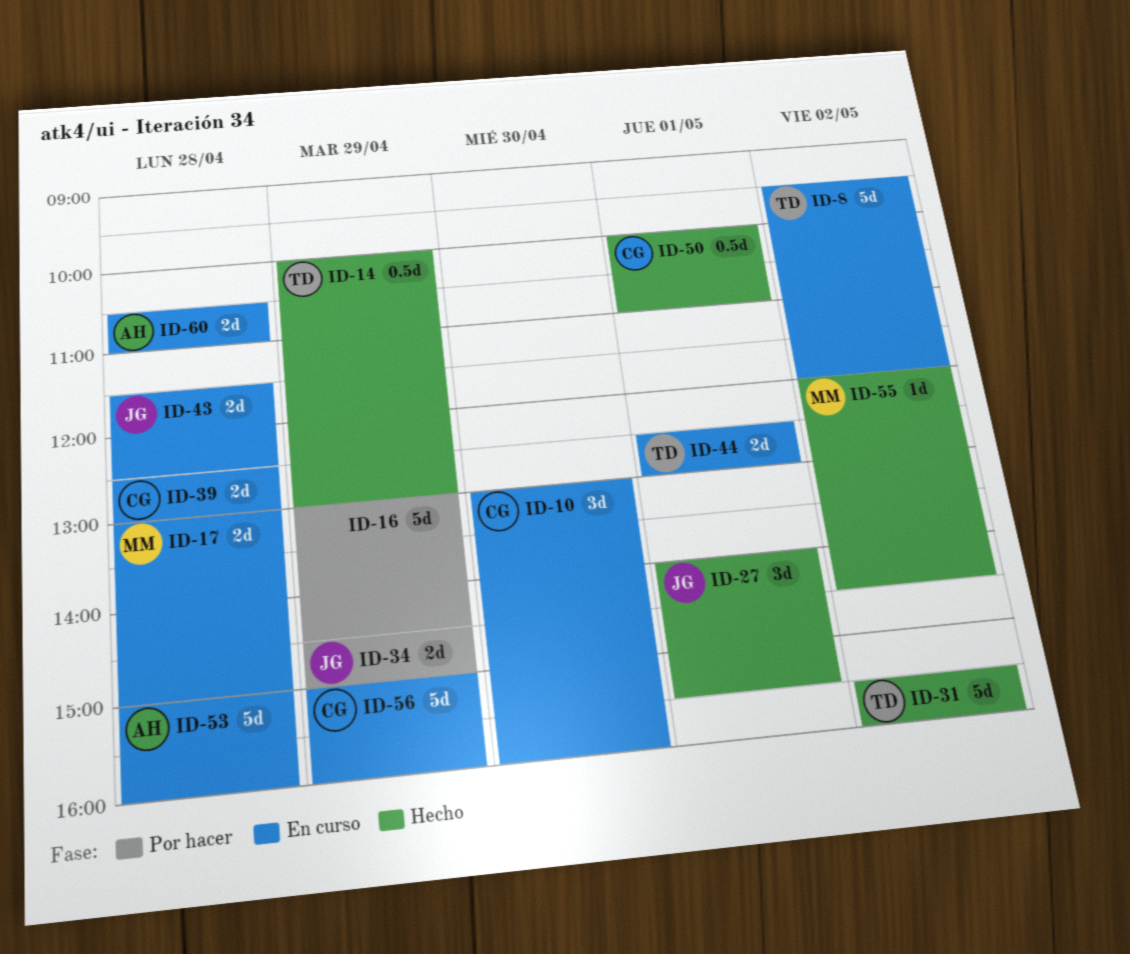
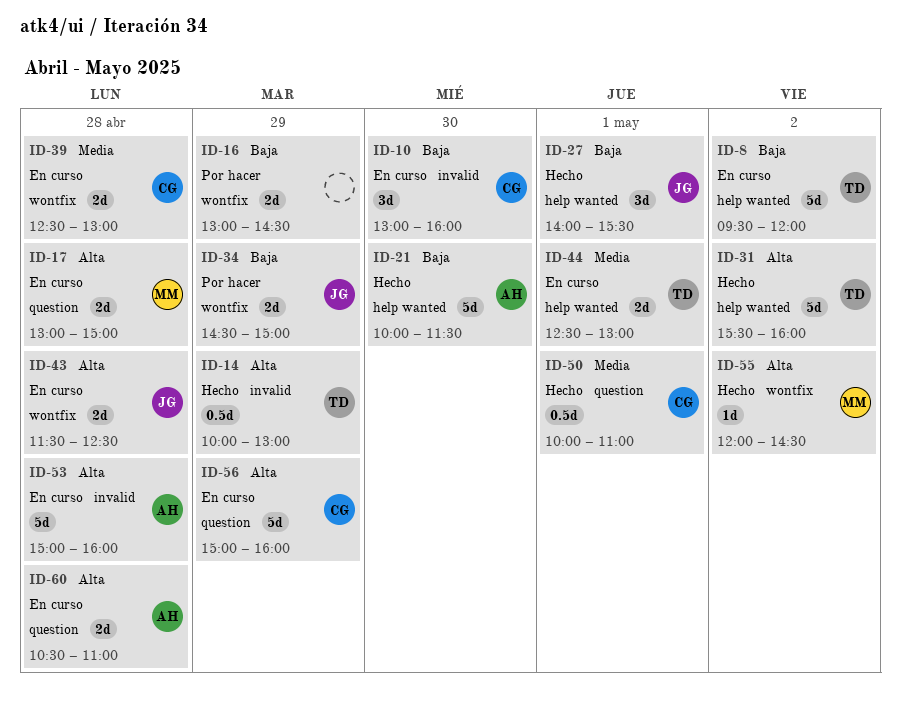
ID-16, estimate: 5d -> 2d
ID-21: none -> present

